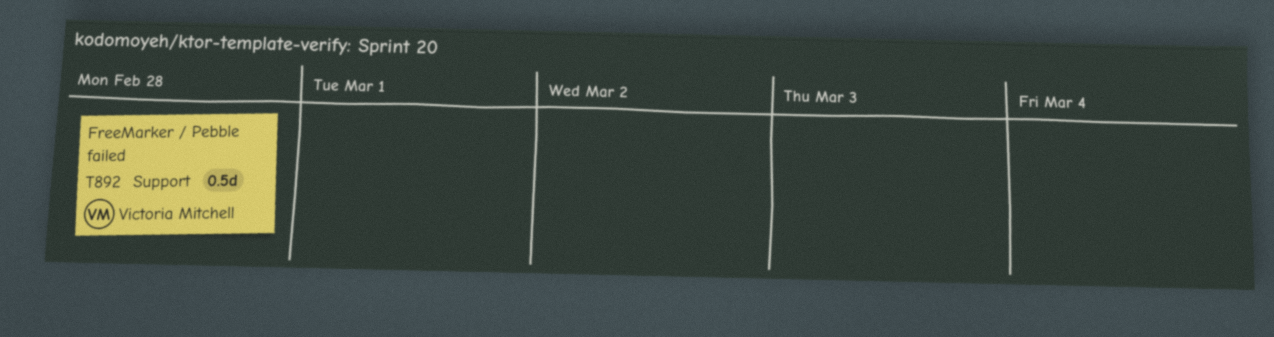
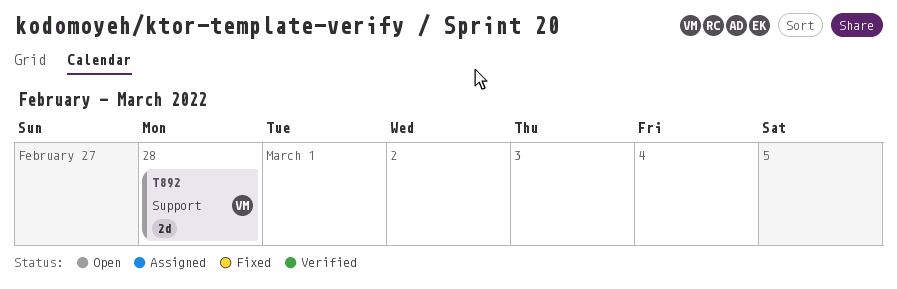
T892, estimate: 0.5d -> 2d

